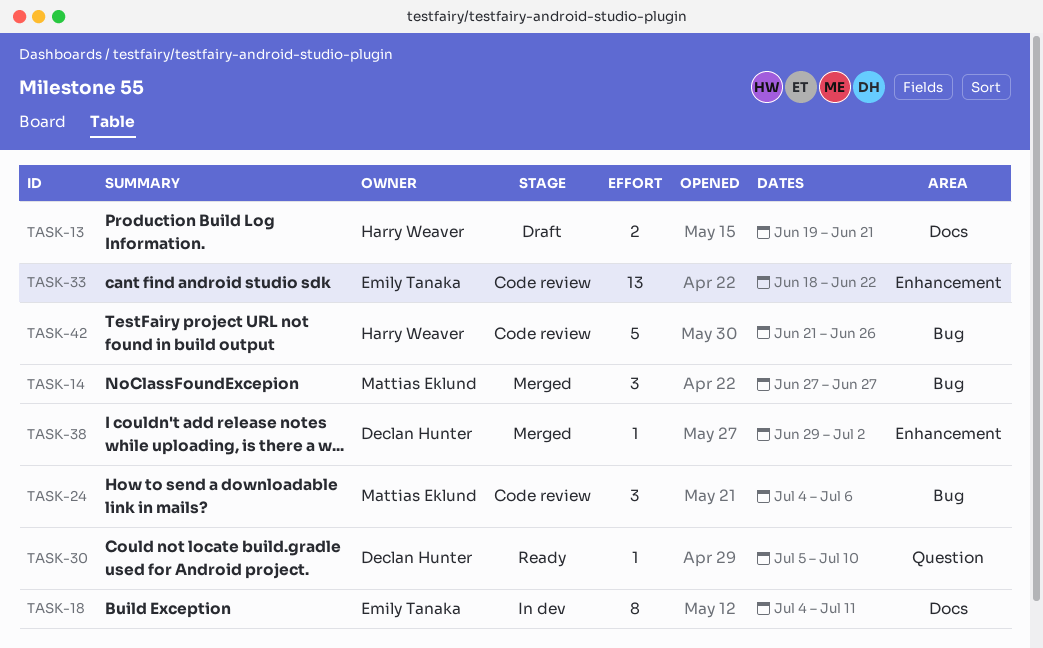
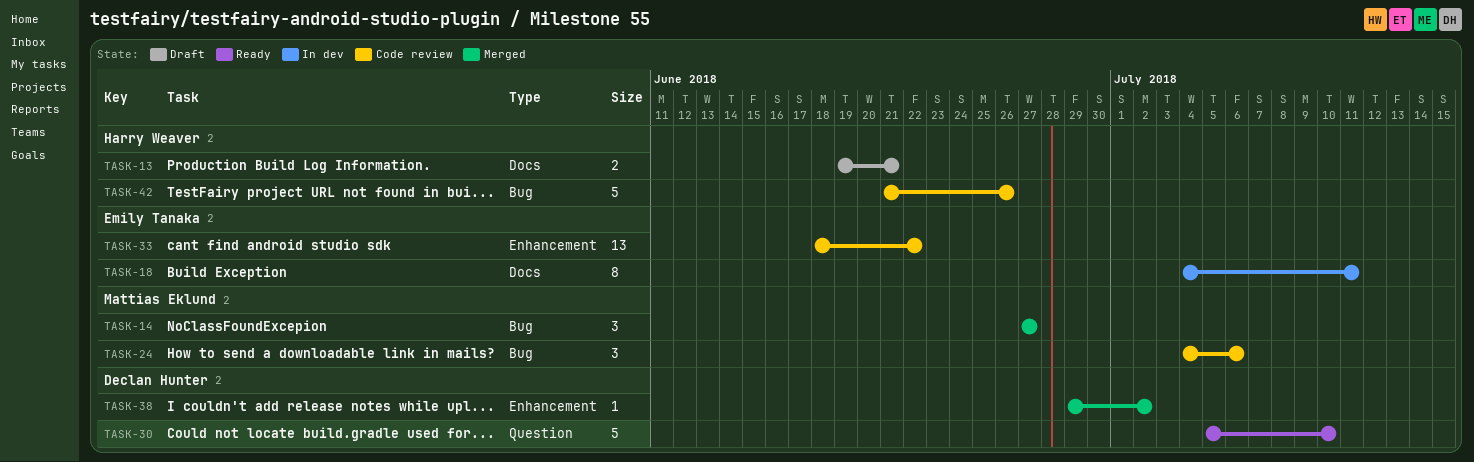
TASK-30, estimate: 1 -> 5

